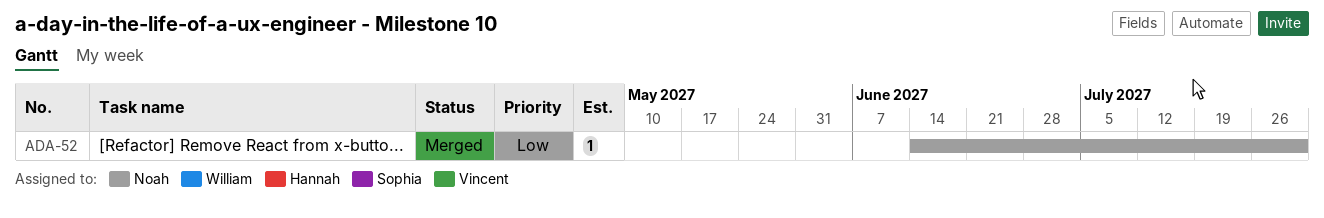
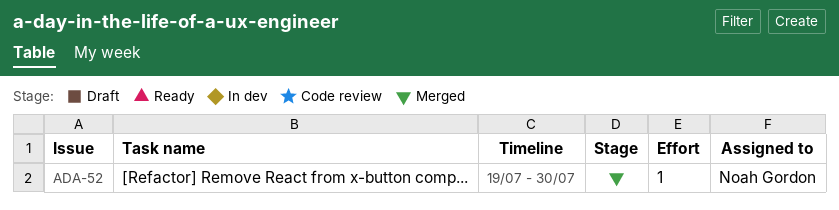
ADA-52, start: Jun 14 -> Jul 19

